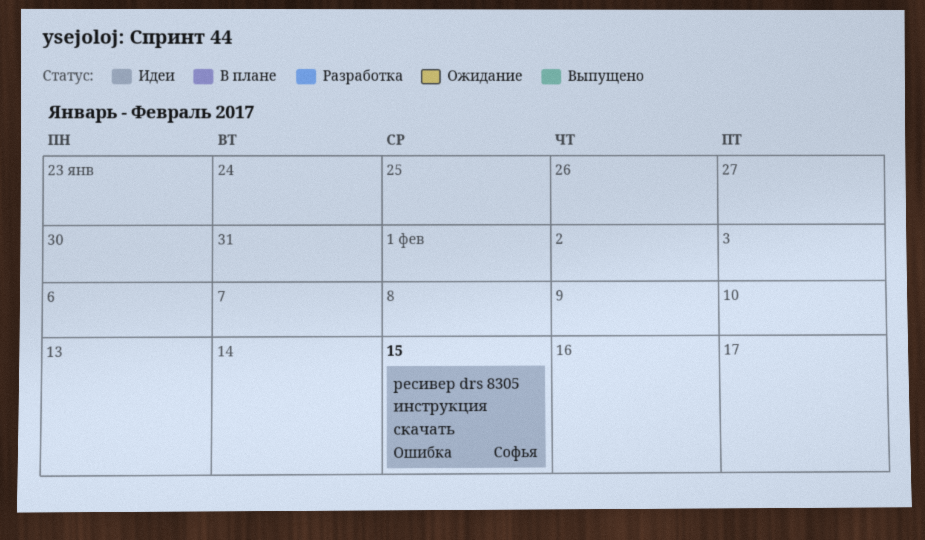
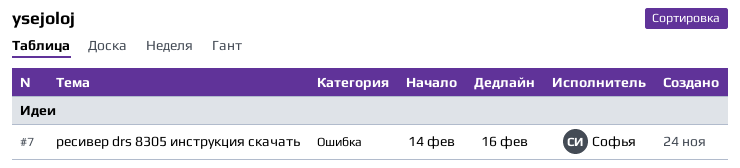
ресивер drs 8305 инструкция скачать, due: Feb 15 -> Feb 16

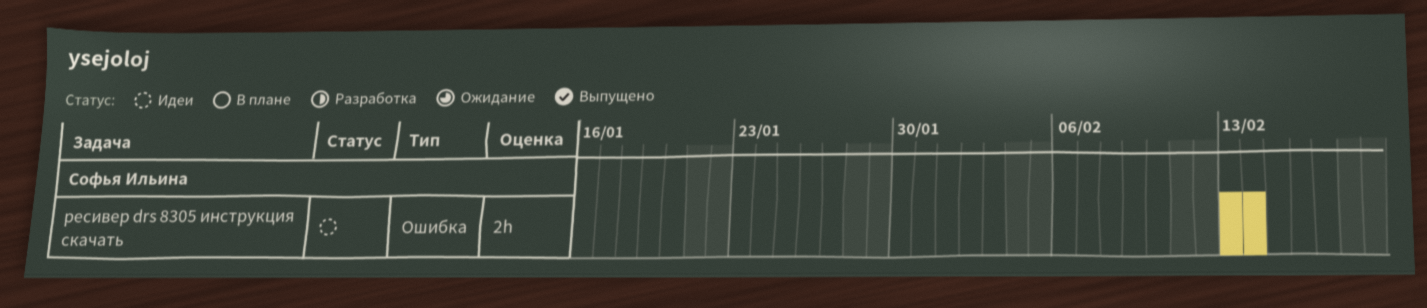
ресивер drs 8305 инструкция скачать, start: Feb 14 -> Feb 13
ресивер drs 8305 инструкция скачать, due: Feb 16 -> Feb 14

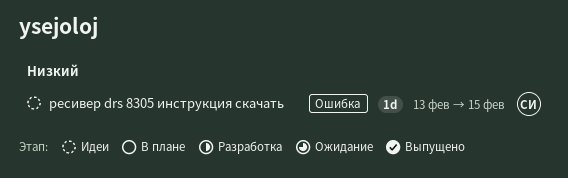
ресивер drs 8305 инструкция скачать, estimate: 2h -> 1d
ресивер drs 8305 инструкция скачать, due: Feb 14 -> Feb 15

